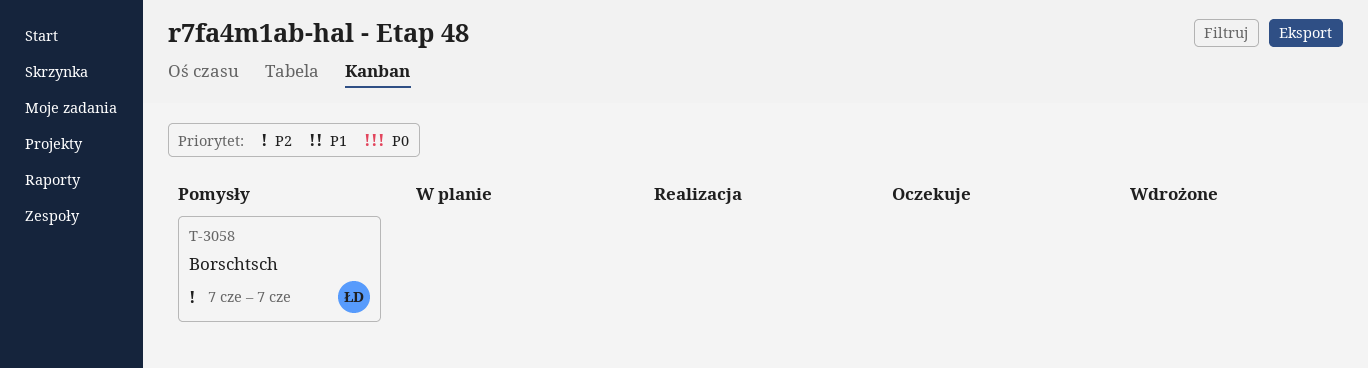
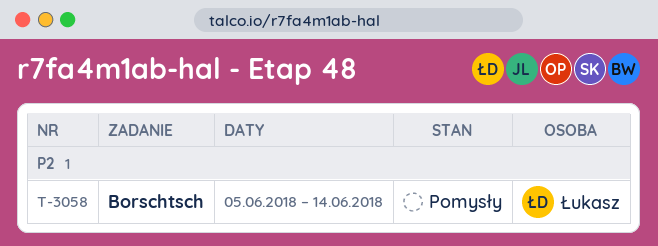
T-3058, start: Jun 7 -> Jun 5
T-3058, due: Jun 7 -> Jun 14

